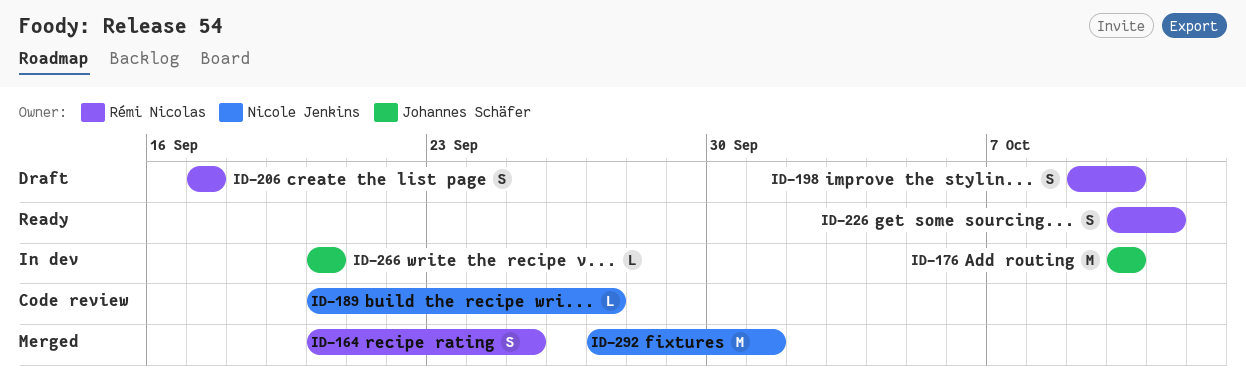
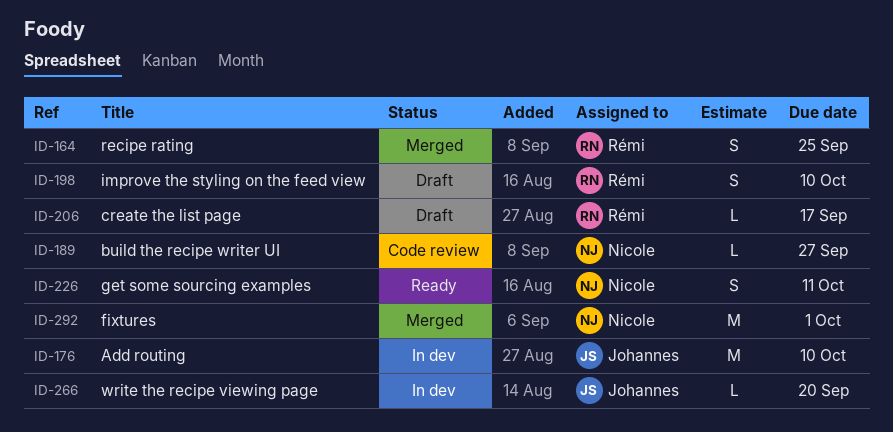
ID-206, estimate: S -> L
ID-226, owner: Rémi Nicolas -> Nicole Jenkins

